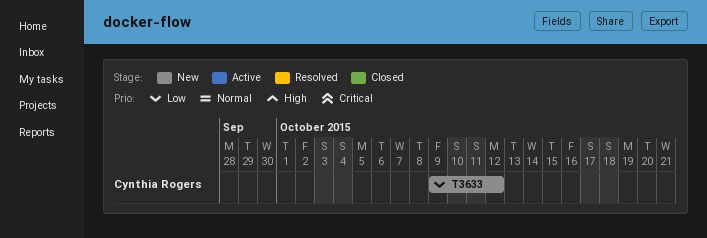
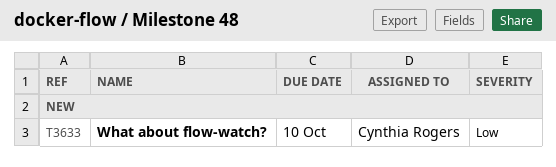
T3633, due: Oct 12 -> Oct 10

